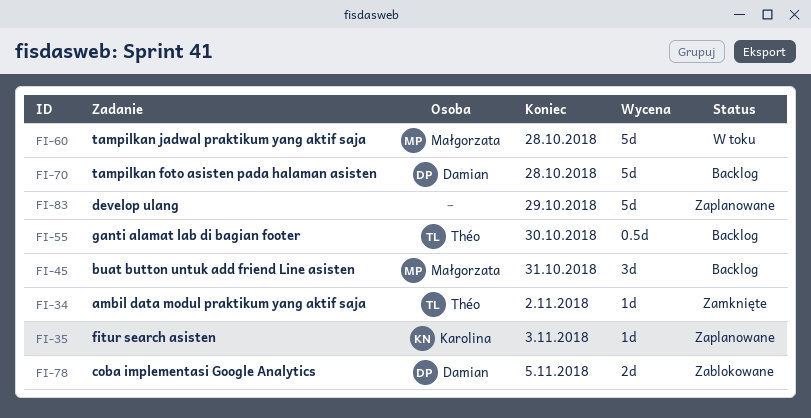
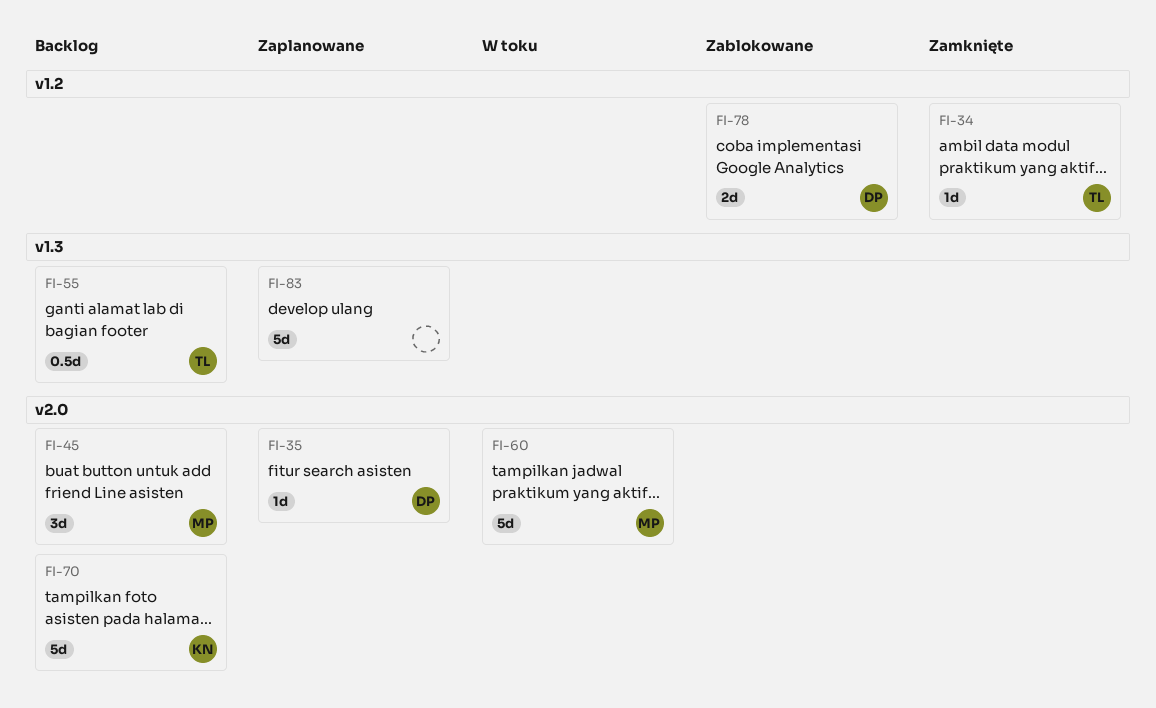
FI-35, owner: Karolina -> Damian
FI-70, owner: Damian -> Karolina

